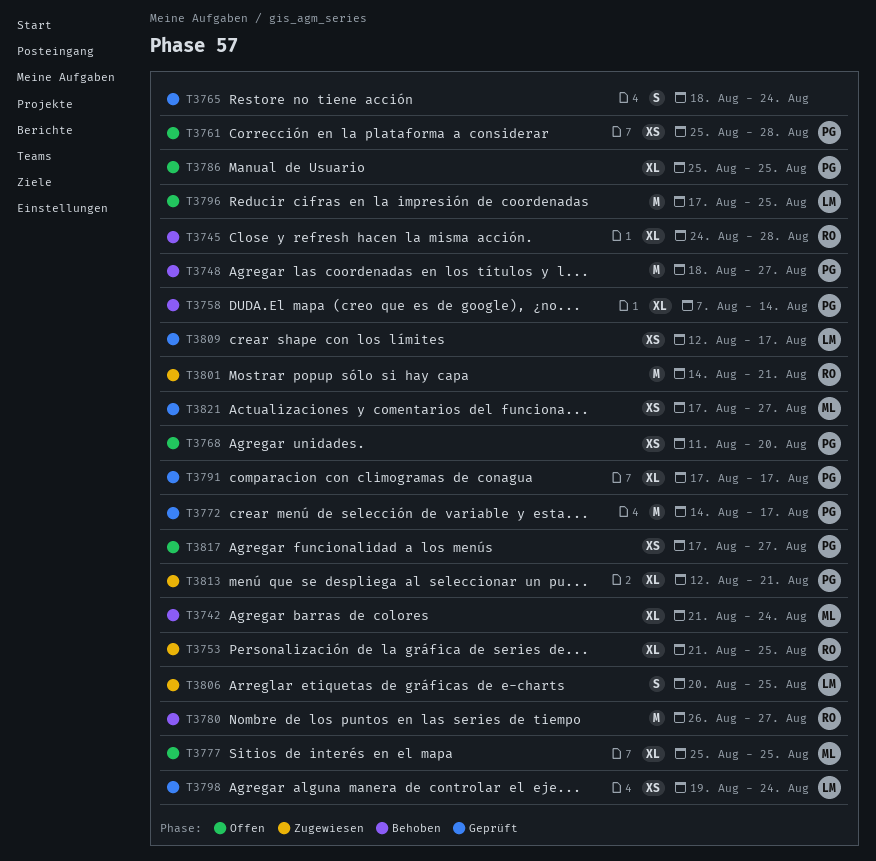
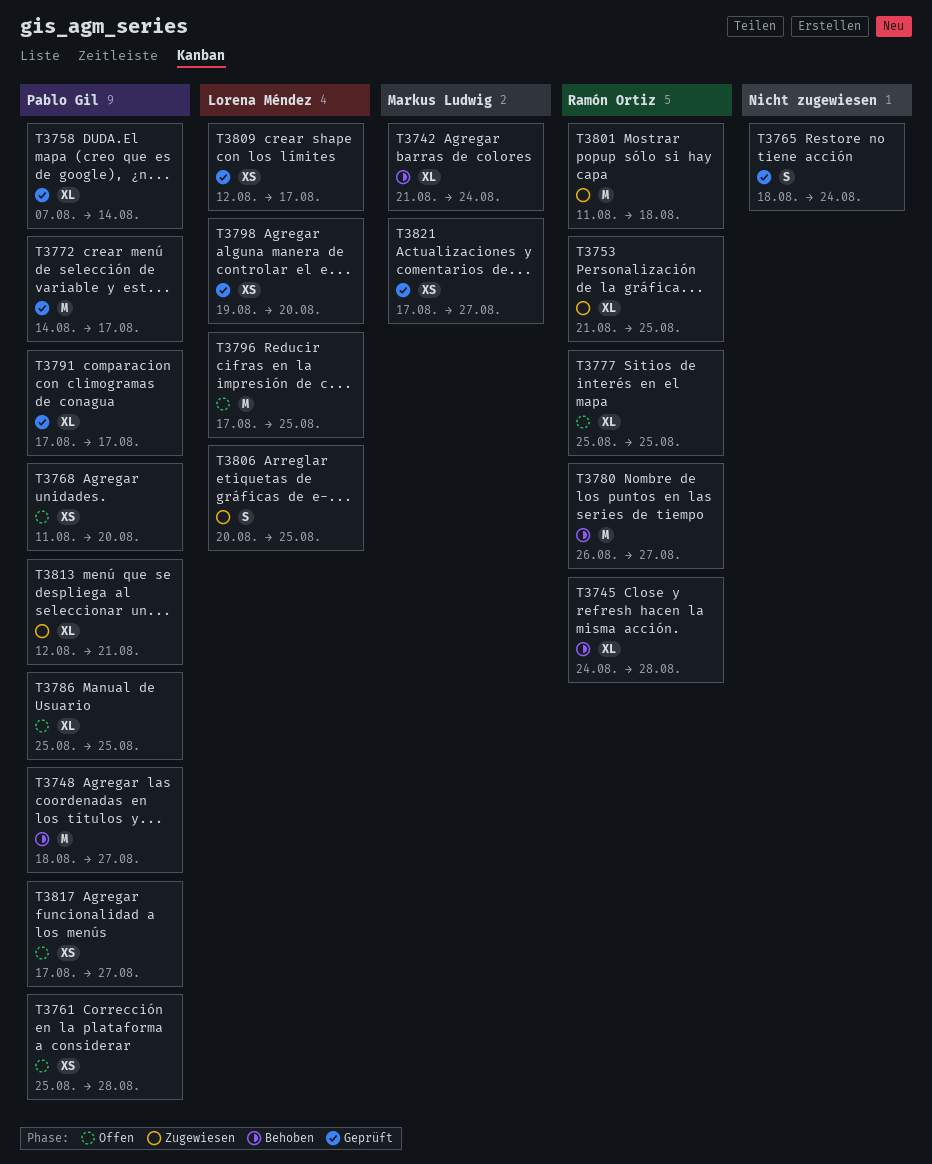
T3758, status: Behoben -> Geprüft
T3777, owner: Markus Ludwig -> Ramón Ortiz
T3798, due: Aug 24 -> Aug 20
T3801, start: Aug 14 -> Aug 11
T3801, due: Aug 21 -> Aug 18

